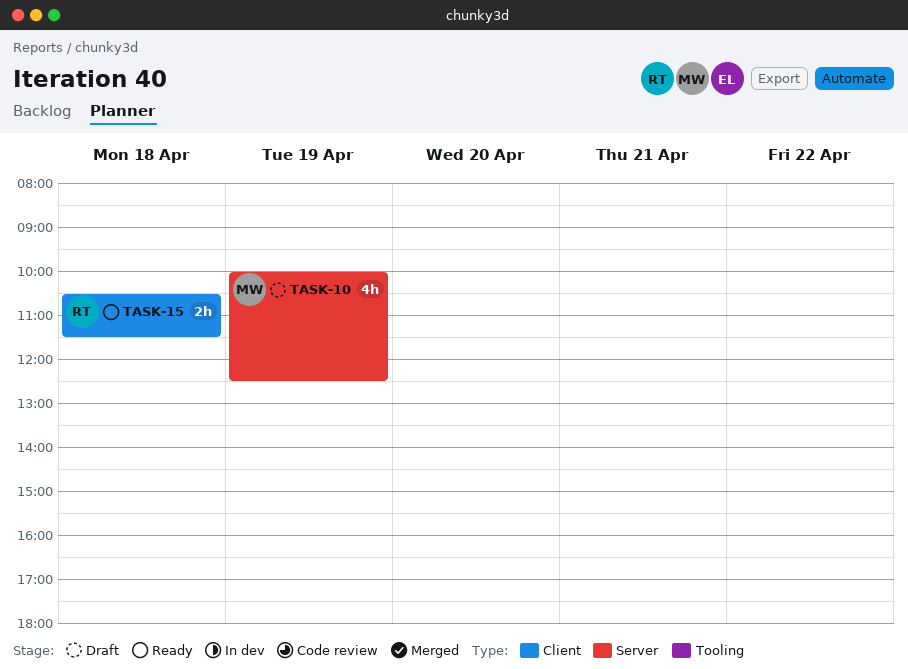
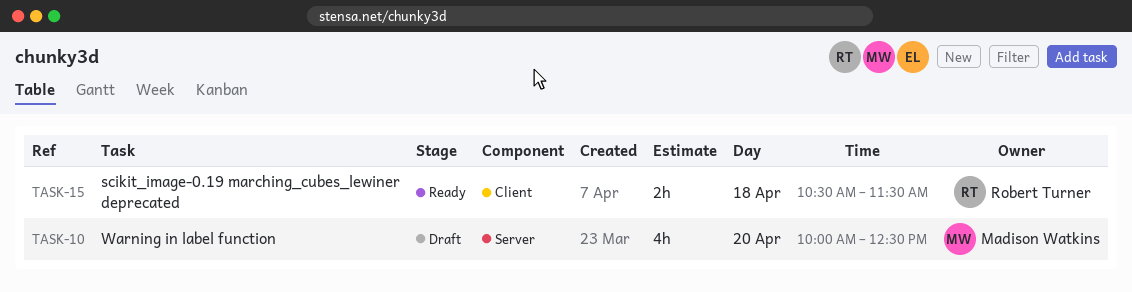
TASK-10, day: Apr 19 -> Apr 20

